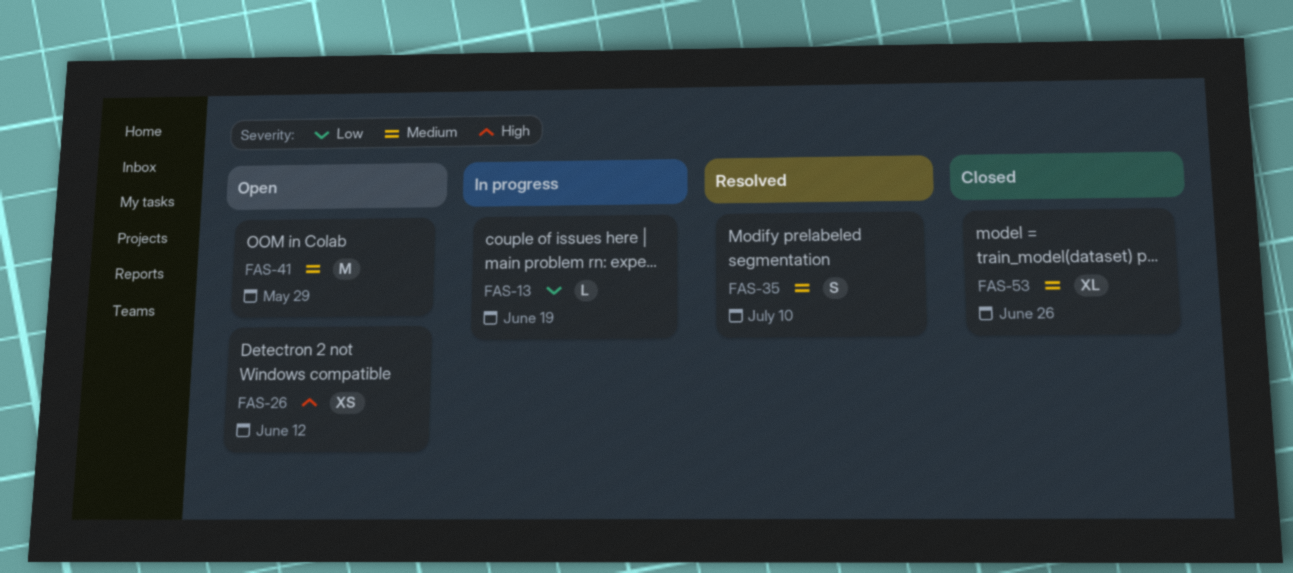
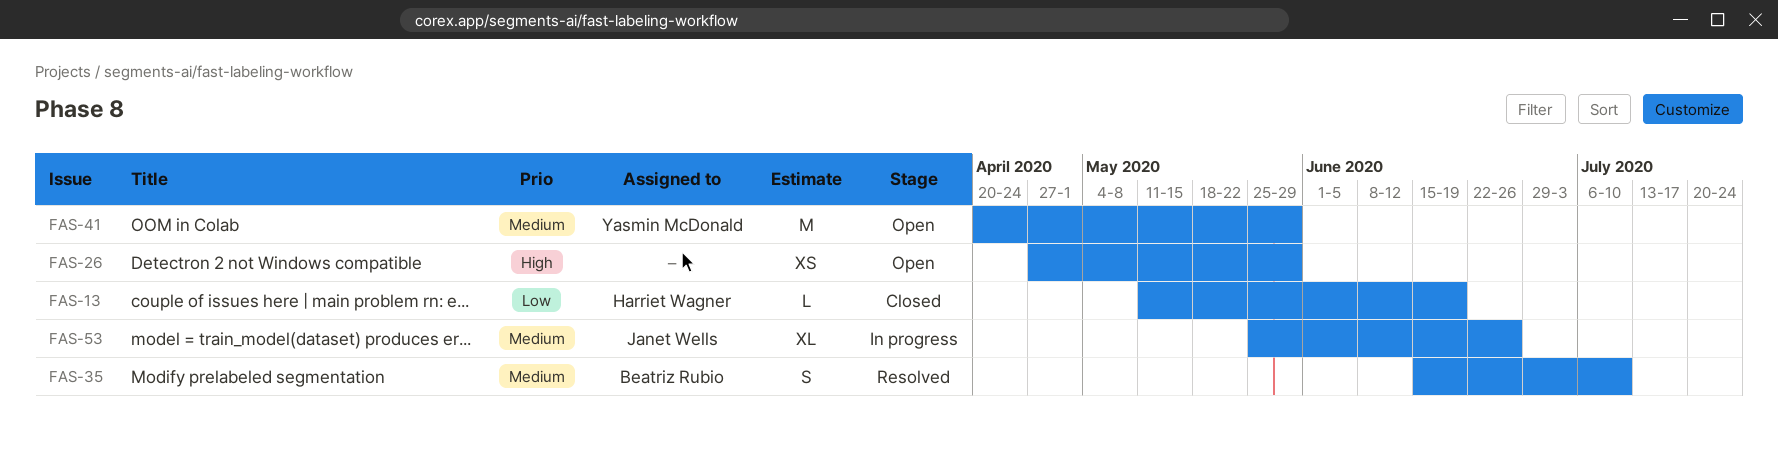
FAS-13, status: In progress -> Closed
FAS-26, due: Jun 12 -> May 29
FAS-53, status: Closed -> In progress

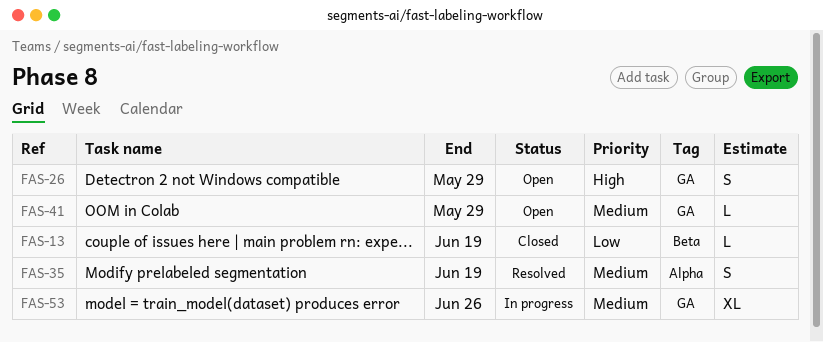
FAS-26, estimate: XS -> S
FAS-35, due: Jul 10 -> Jun 19
FAS-41, estimate: M -> L

